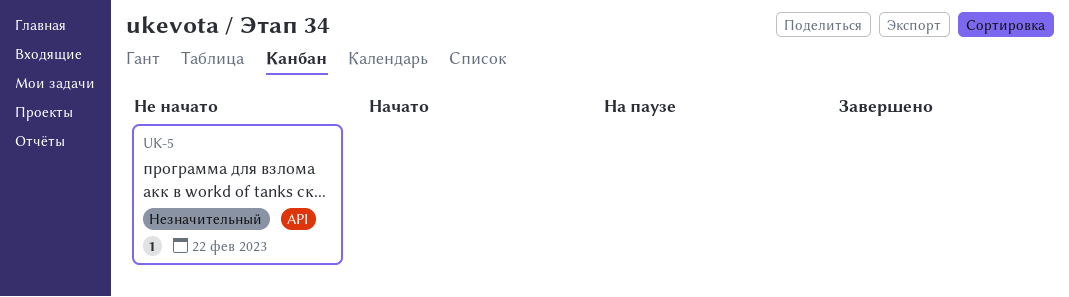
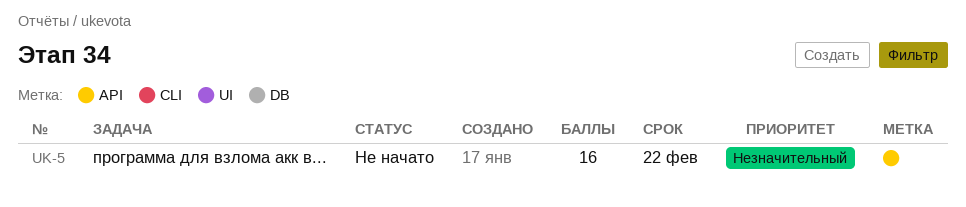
UK-5, estimate: 1 -> 16

